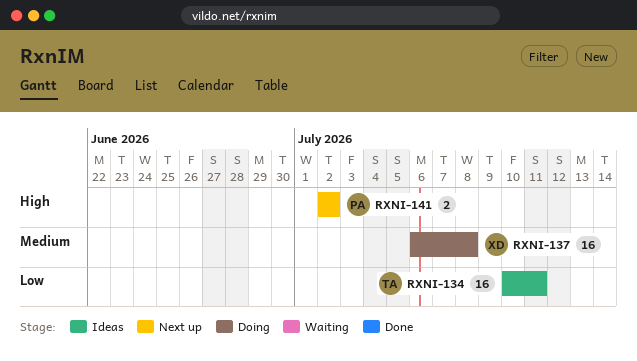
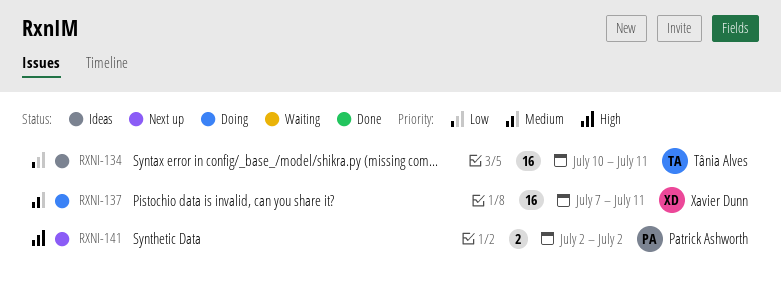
RXNI-137, start: Jul 6 -> Jul 7
RXNI-137, due: Jul 8 -> Jul 11

